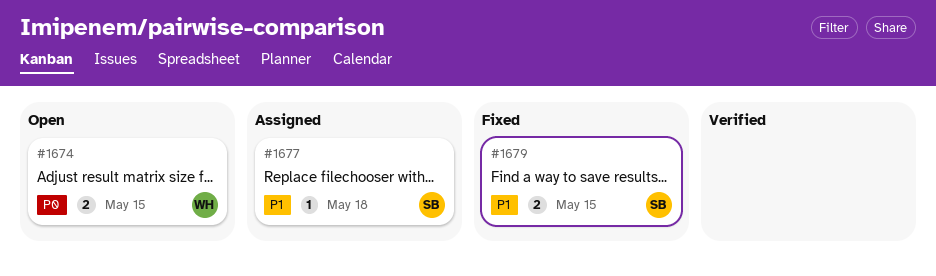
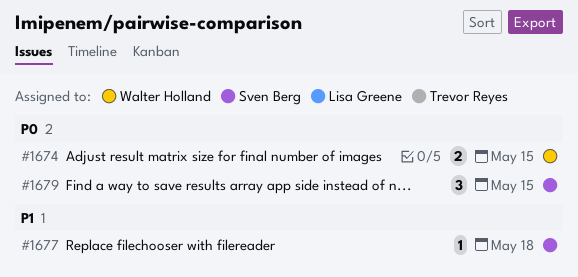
#1679, priority: P1 -> P0
#1679, estimate: 2 -> 3

